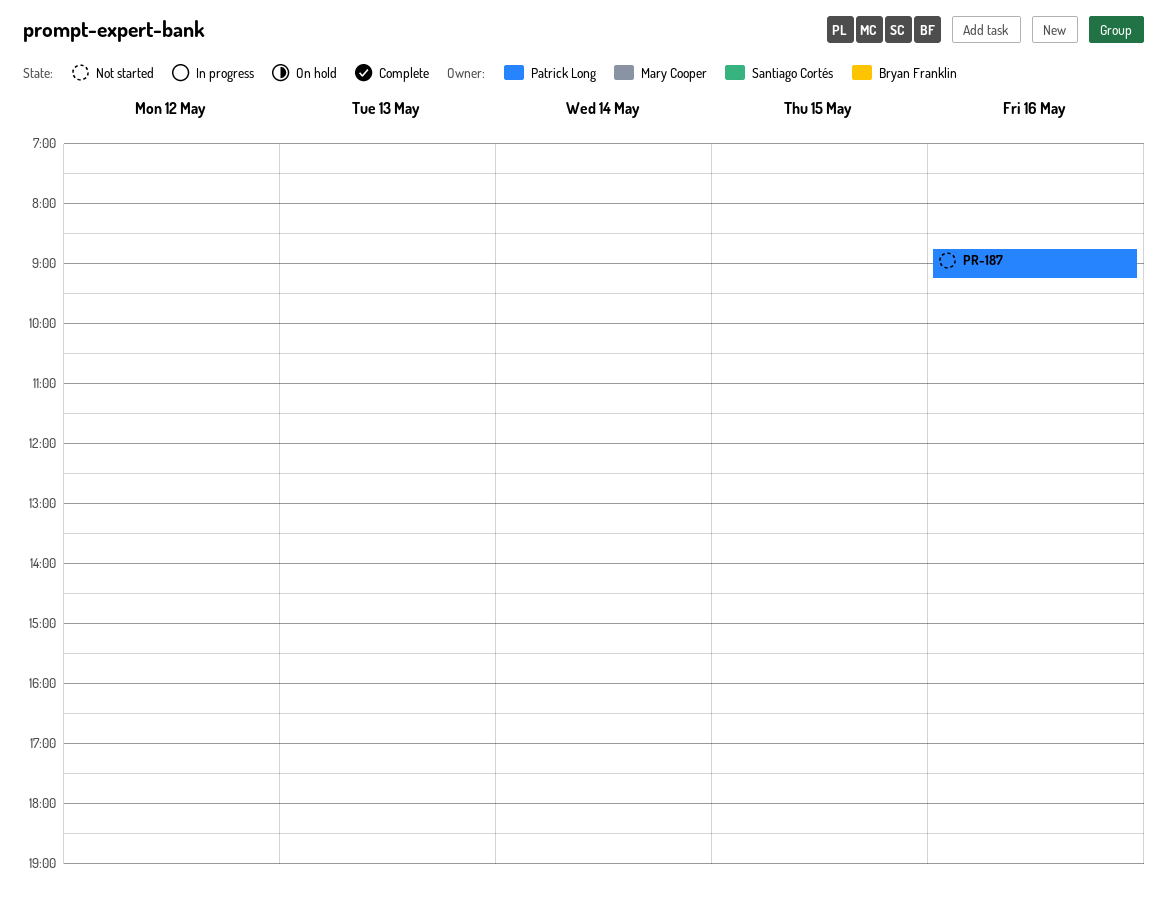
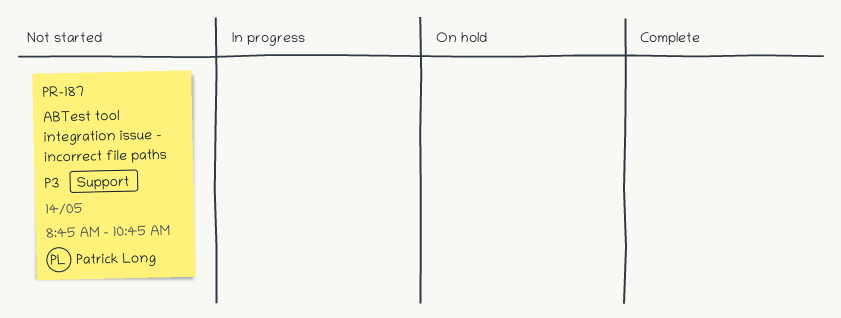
PR-187, day: May 16 -> May 14
PR-187, ends: 09:15 -> 10:45

